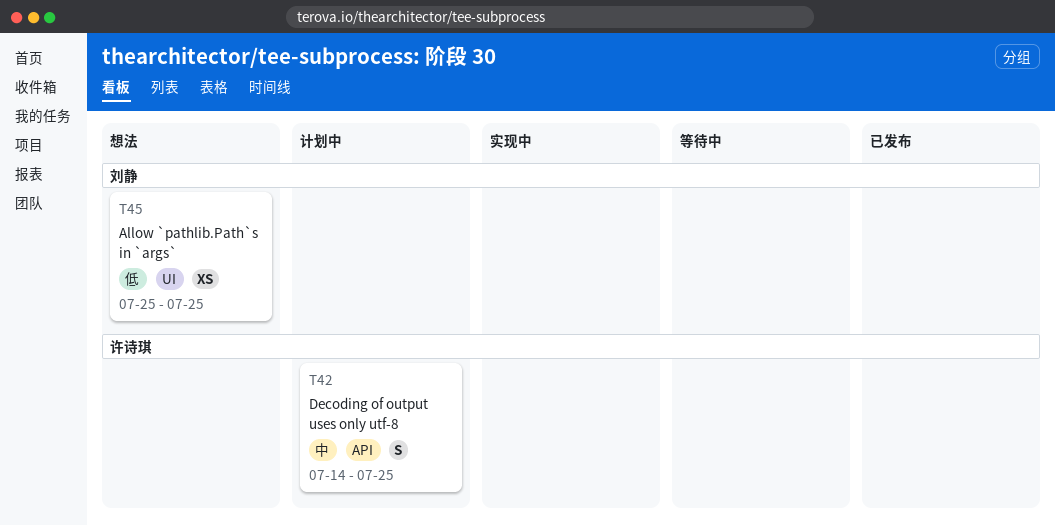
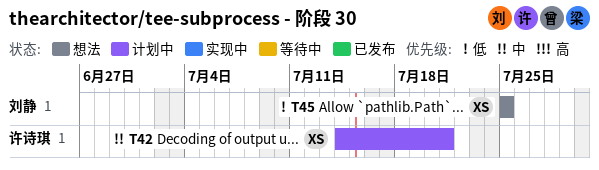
T42, estimate: S -> XS
T42, due: Jul 25 -> Jul 21

